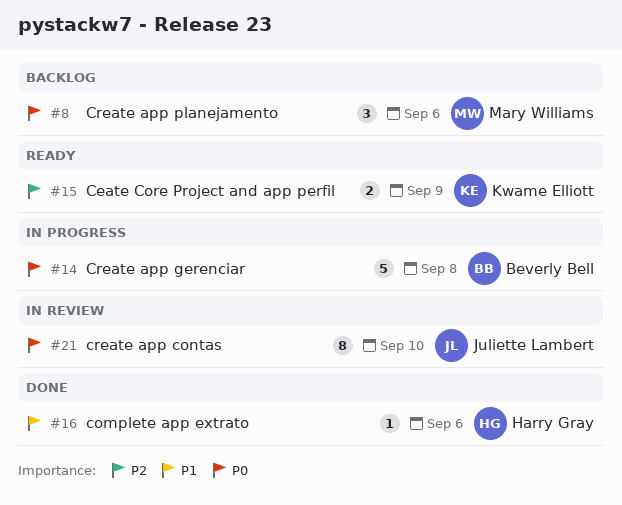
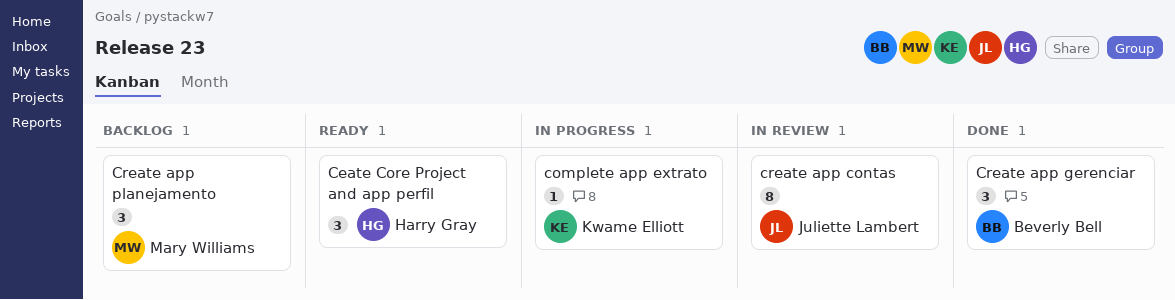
Ceate Core Project and app perfil, owner: Kwame Elliott -> Harry Gray
Ceate Core Project and app perfil, estimate: 2 -> 3
complete app extrato, status: Done -> In progress
complete app extrato, owner: Harry Gray -> Kwame Elliott
Create app gerenciar, status: In progress -> Done
Create app gerenciar, estimate: 5 -> 3

